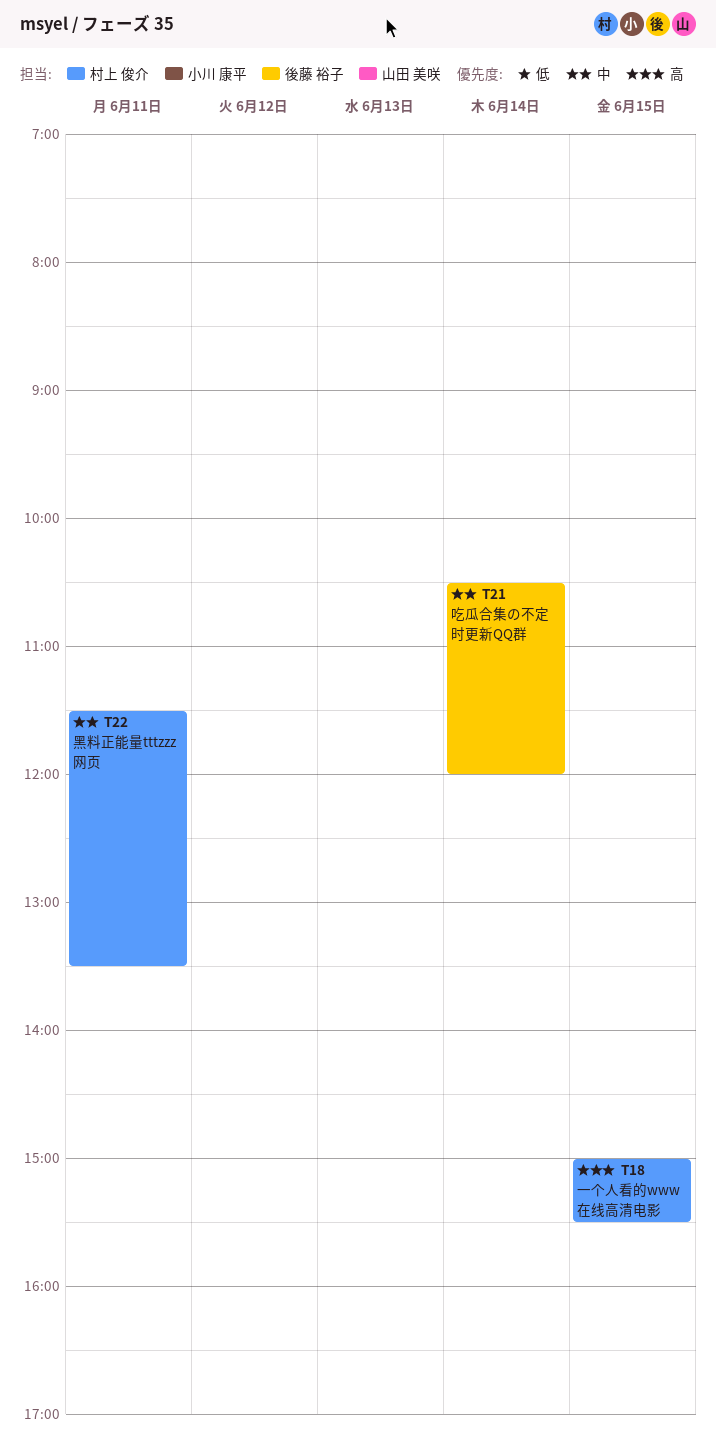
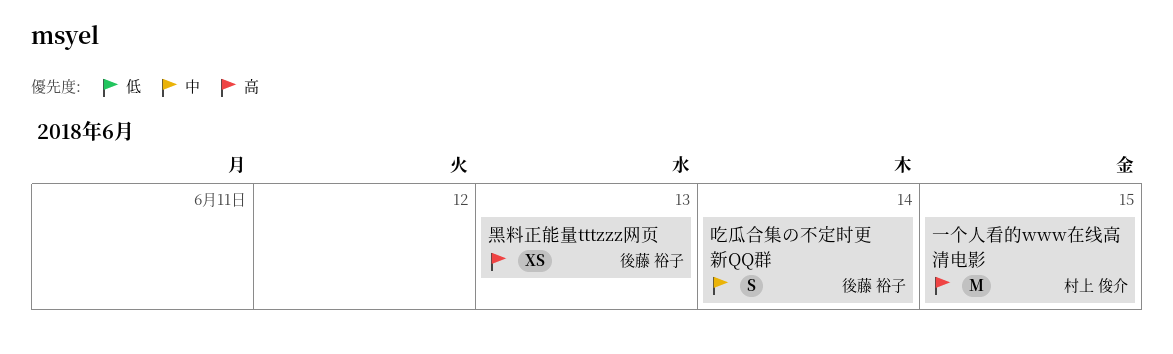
黑料正能量tttzzz网页, owner: 村上 俊介 -> 後藤 裕子
黑料正能量tttzzz网页, priority: 中 -> 高
黑料正能量tttzzz网页, day: Jun 11 -> Jun 13

